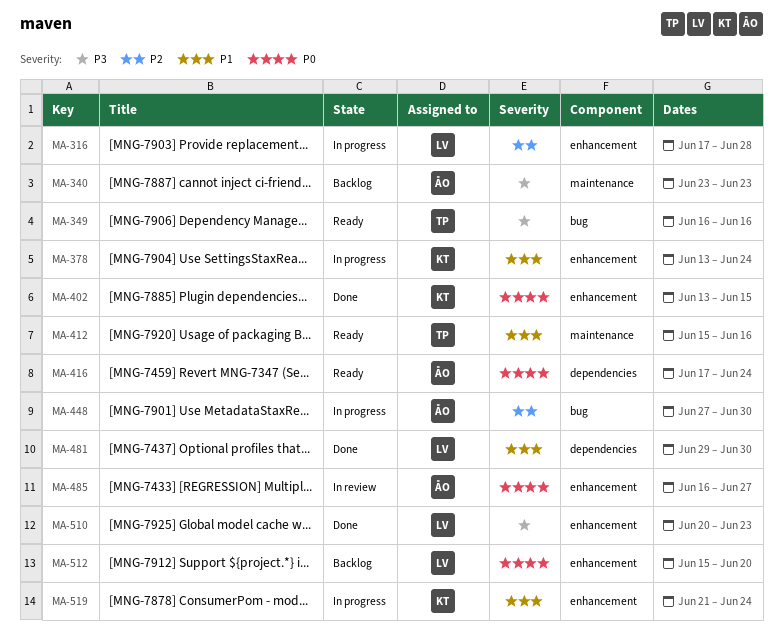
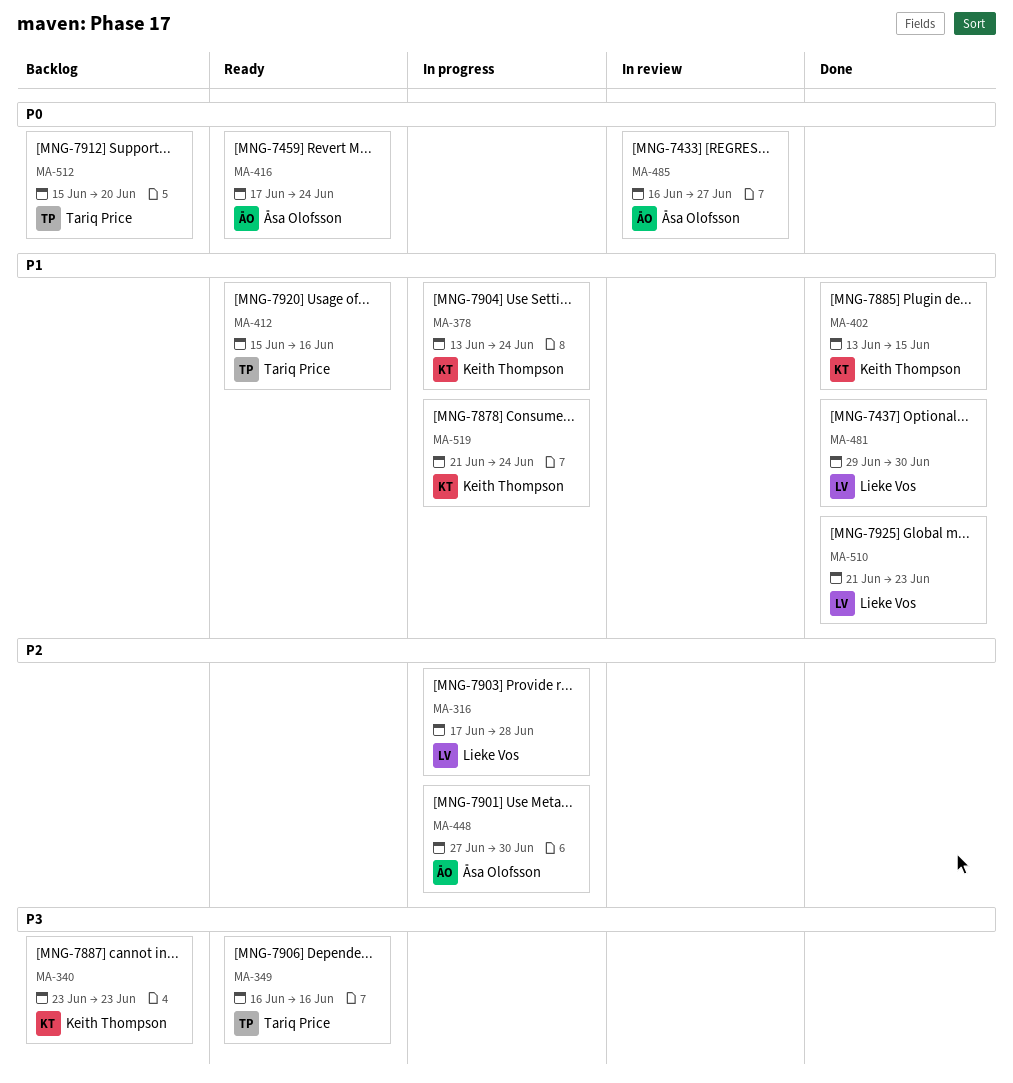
MA-340, owner: Åsa Olofsson -> Keith Thompson
MA-402, priority: P0 -> P1
MA-510, priority: P3 -> P1
MA-510, start: Jun 20 -> Jun 21
MA-512, owner: Lieke Vos -> Tariq Price

